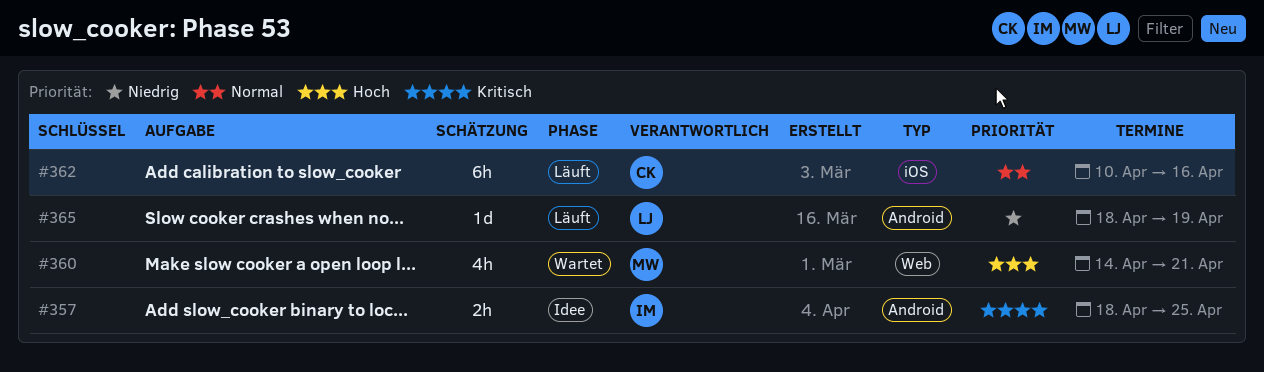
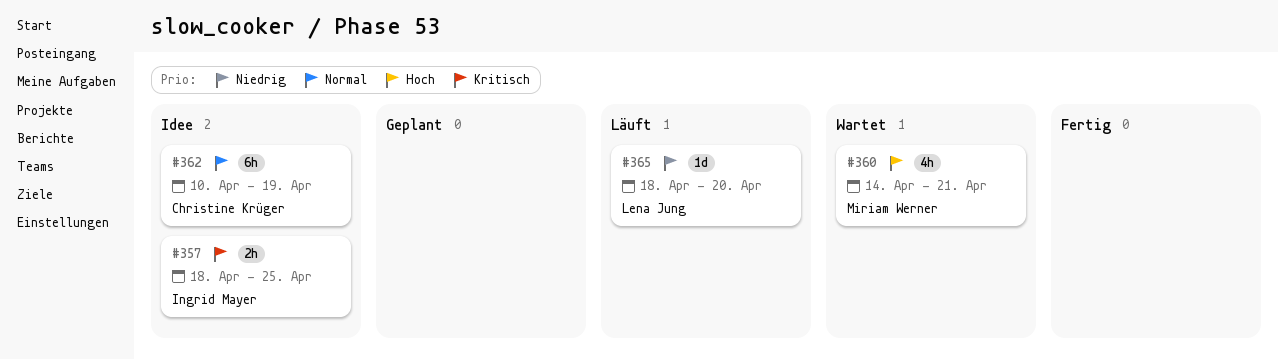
#362, status: Läuft -> Idee
#362, due: Apr 16 -> Apr 19
#365, due: Apr 19 -> Apr 20

